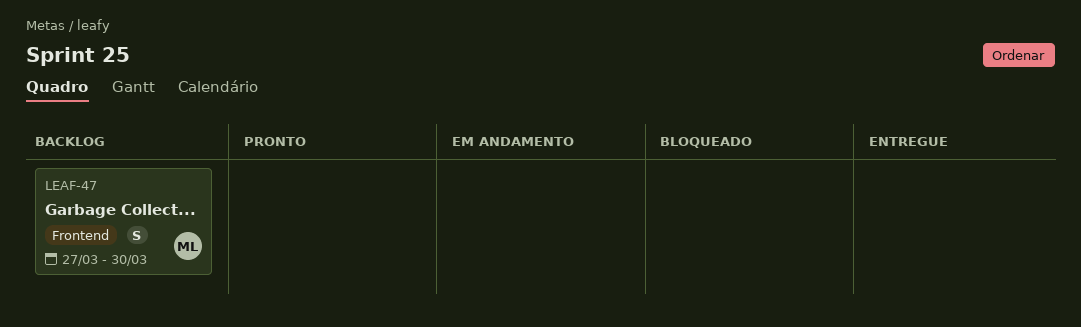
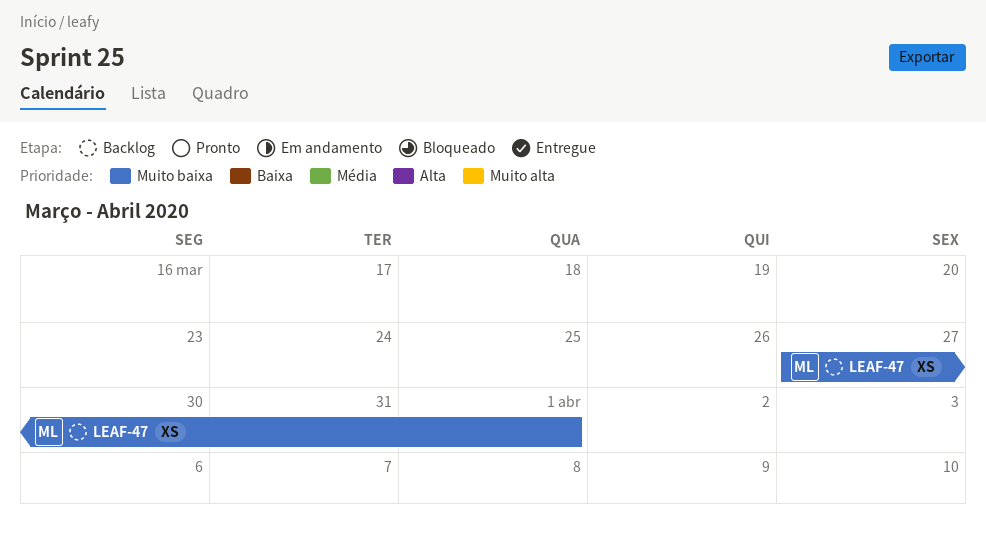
LEAF-47, estimate: S -> XS
LEAF-47, due: Mar 30 -> Apr 1

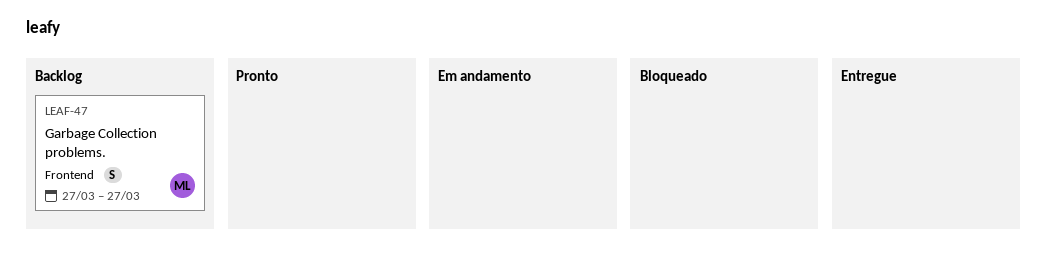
LEAF-47, estimate: XS -> S
LEAF-47, due: Apr 1 -> Mar 27

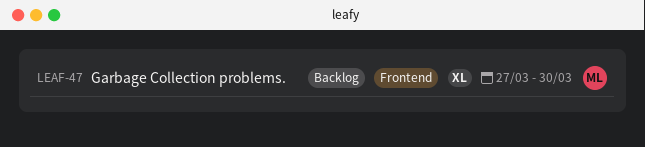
LEAF-47, estimate: S -> XL
LEAF-47, due: Mar 27 -> Mar 30

